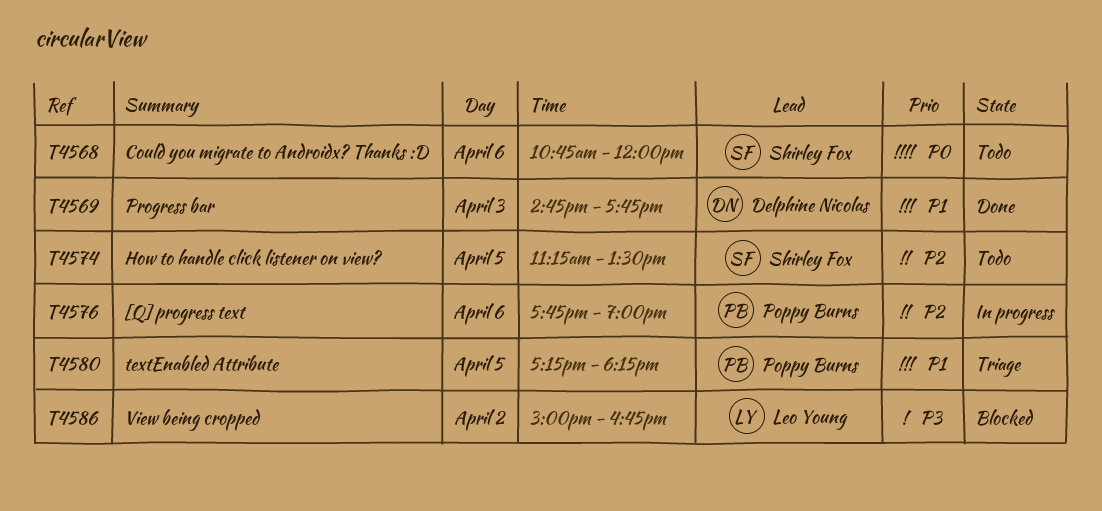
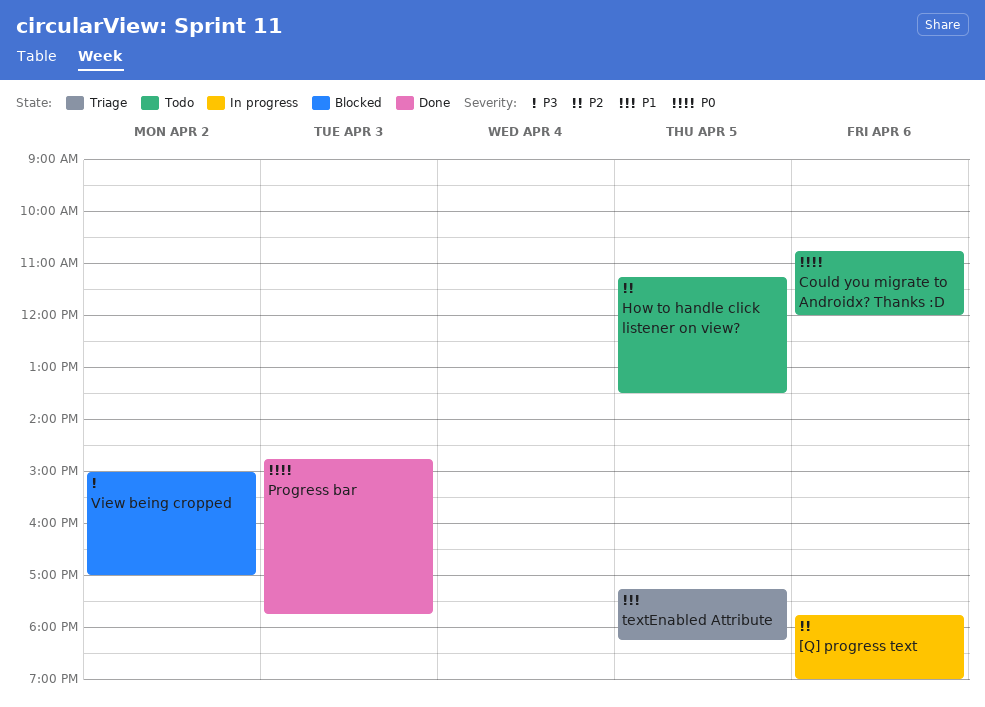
Progress bar, priority: P1 -> P0
View being cropped, ends: 16:45 -> 17:00

